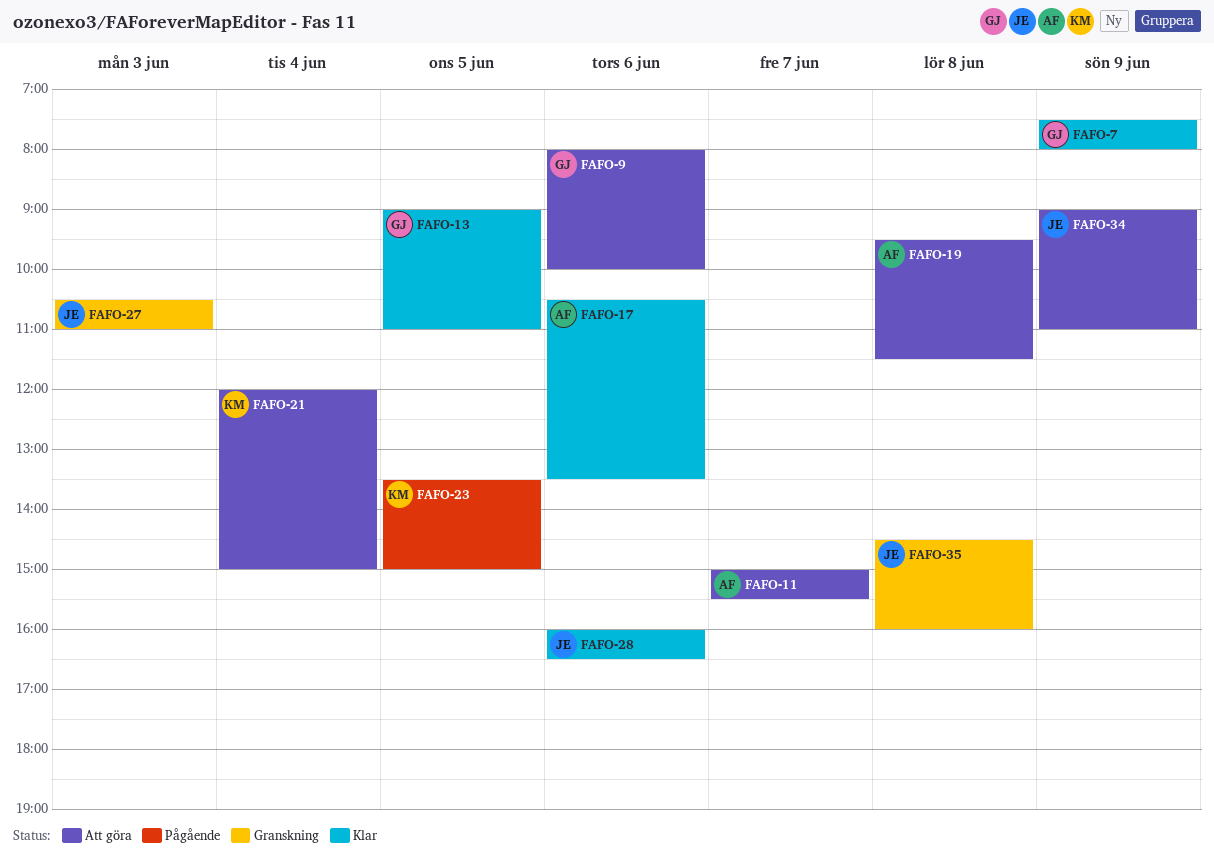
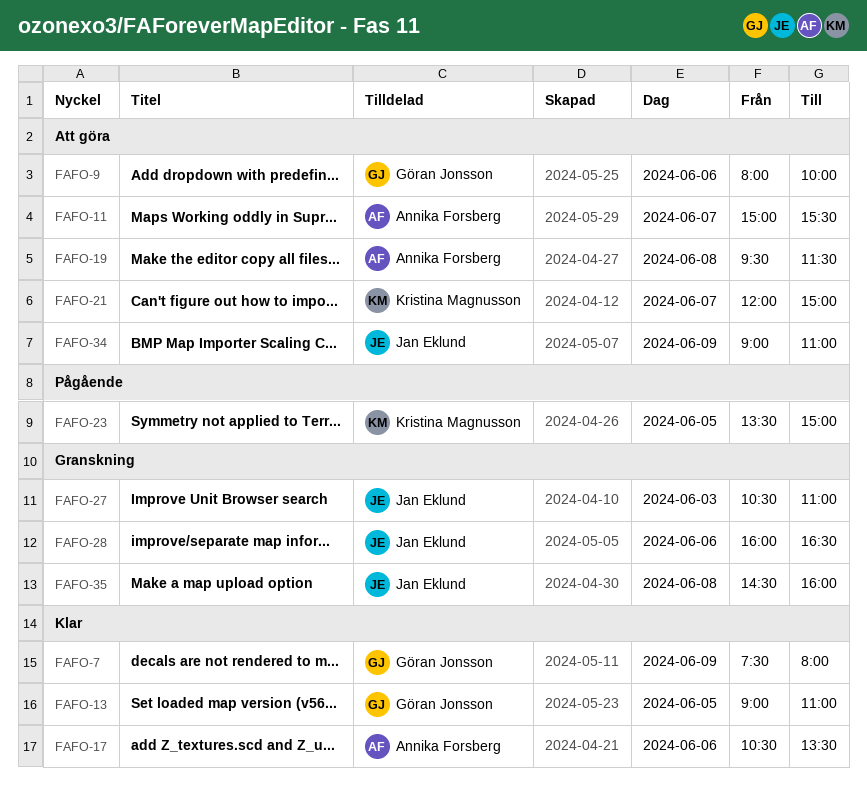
FAFO-21, day: Jun 4 -> Jun 7
FAFO-28, status: Klar -> Granskning

